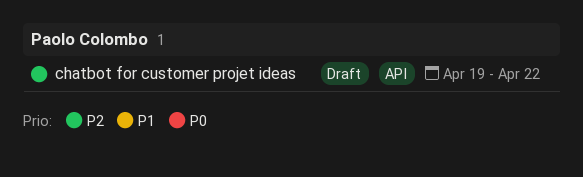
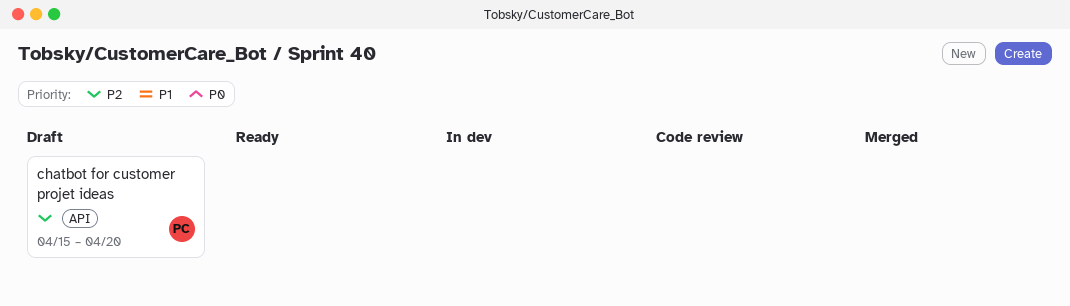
chatbot for customer projet ideas, start: Apr 19 -> Apr 15
chatbot for customer projet ideas, due: Apr 22 -> Apr 20

